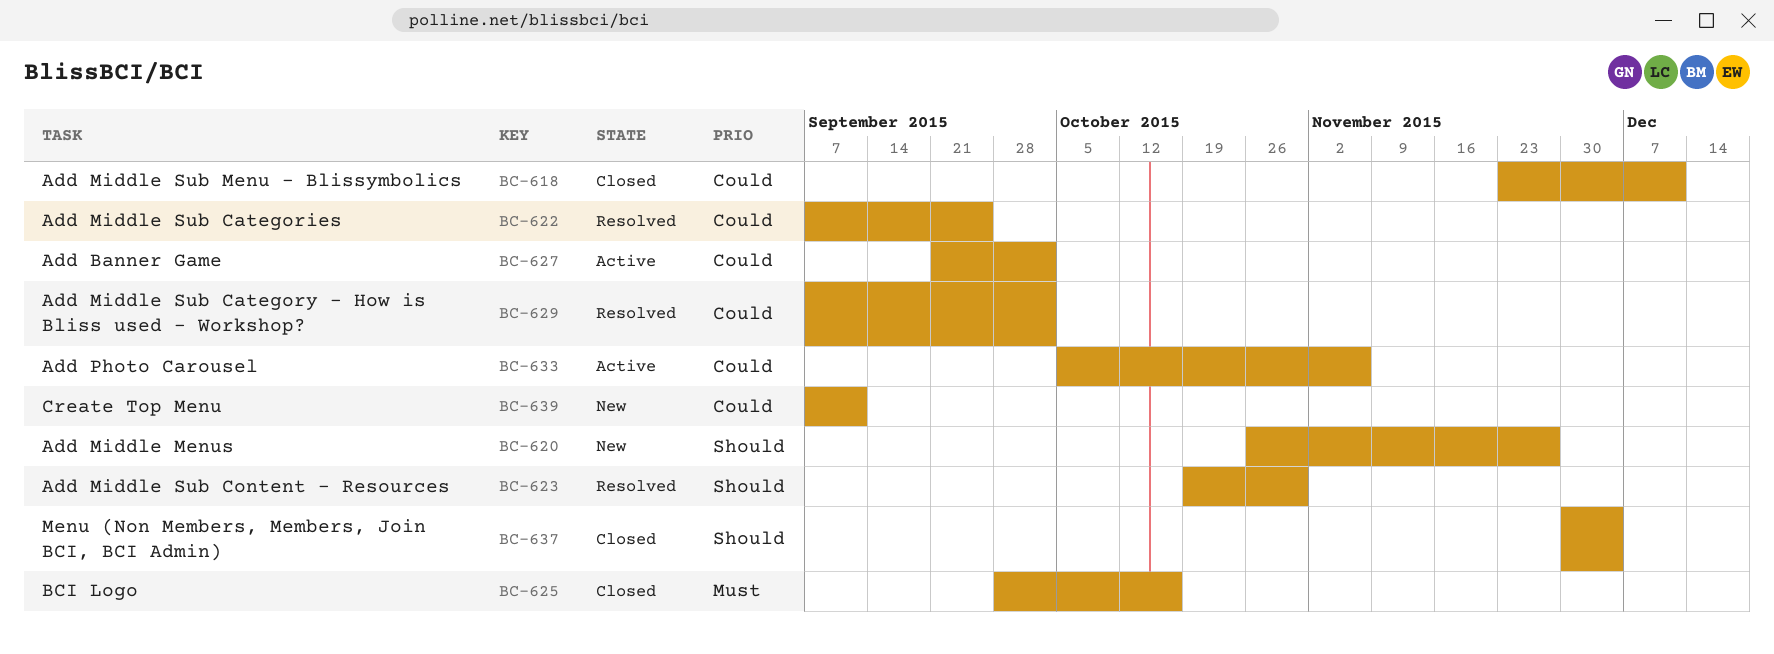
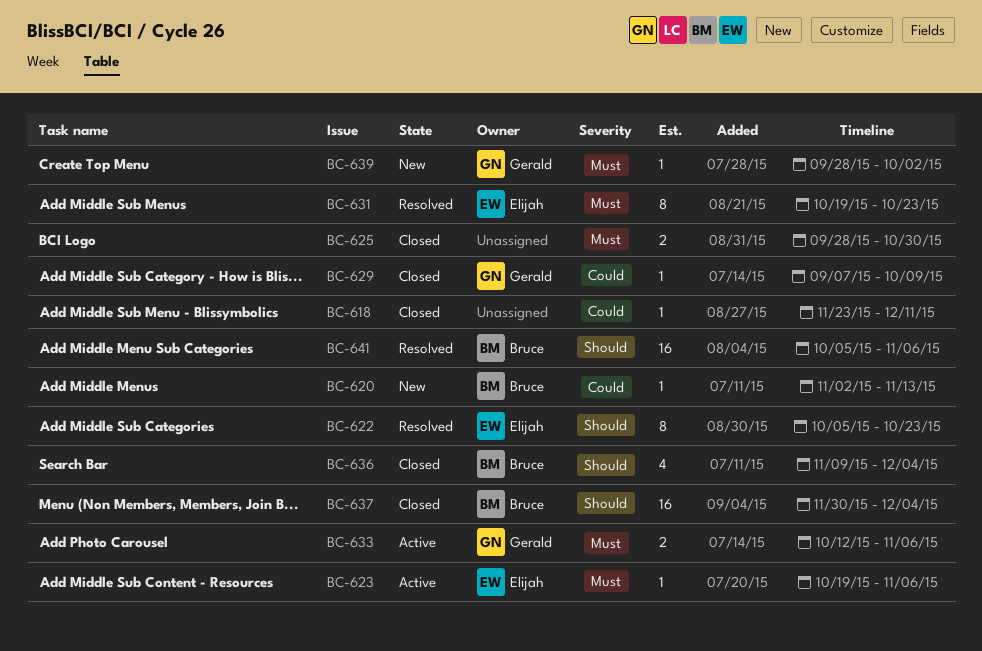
BC-620, priority: Should -> Could
BC-620, start: Oct 26 -> Nov 2
BC-620, due: Nov 27 -> Nov 13
BC-622, priority: Could -> Should
BC-622, start: Sep 7 -> Oct 5
BC-622, due: Sep 25 -> Oct 23
BC-623, status: Resolved -> Active
BC-623, priority: Should -> Must
BC-623, due: Oct 30 -> Nov 6
BC-625, due: Oct 16 -> Oct 30
BC-627: present -> none
BC-629, status: Resolved -> Closed
BC-629, due: Oct 2 -> Oct 9
BC-631: none -> present
BC-633, priority: Could -> Must
BC-633, start: Oct 5 -> Oct 12
BC-636: none -> present
BC-639, priority: Could -> Must
BC-639, start: Sep 7 -> Sep 28
BC-639, due: Sep 11 -> Oct 2
BC-641: none -> present

